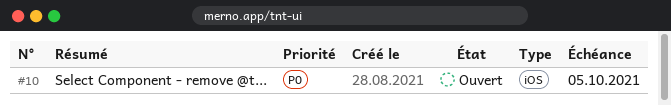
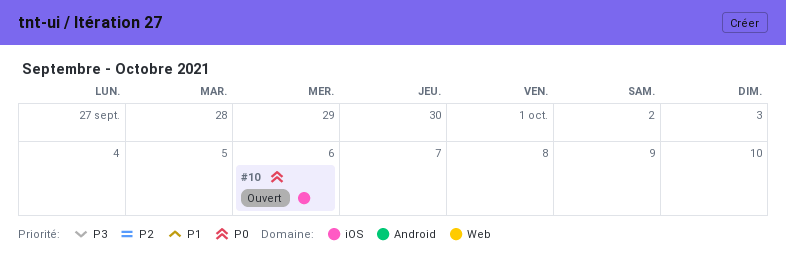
#10, due: Oct 5 -> Oct 6

